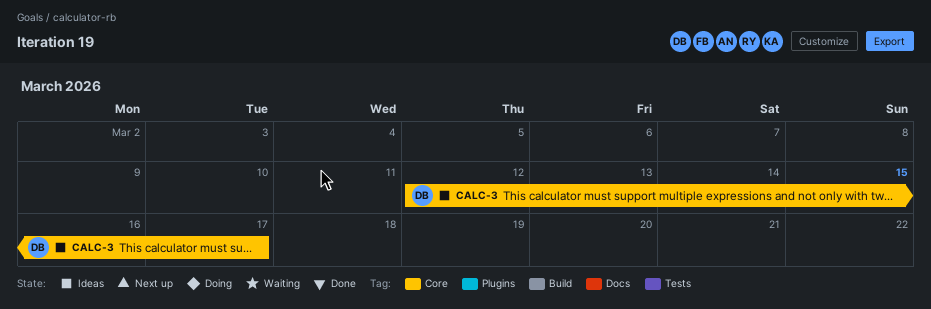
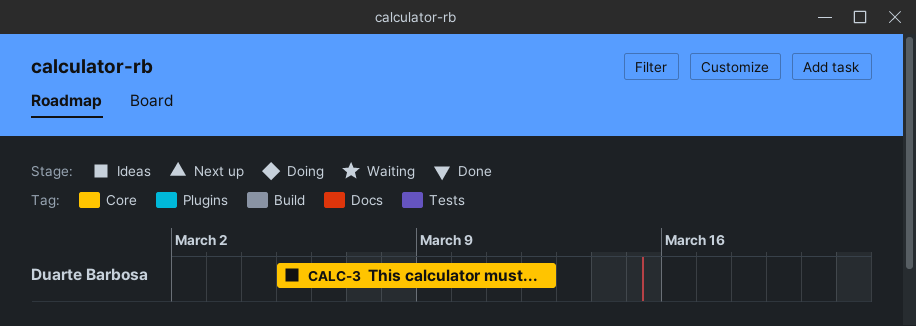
CALC-3, start: Mar 12 -> Mar 5
CALC-3, due: Mar 17 -> Mar 12

